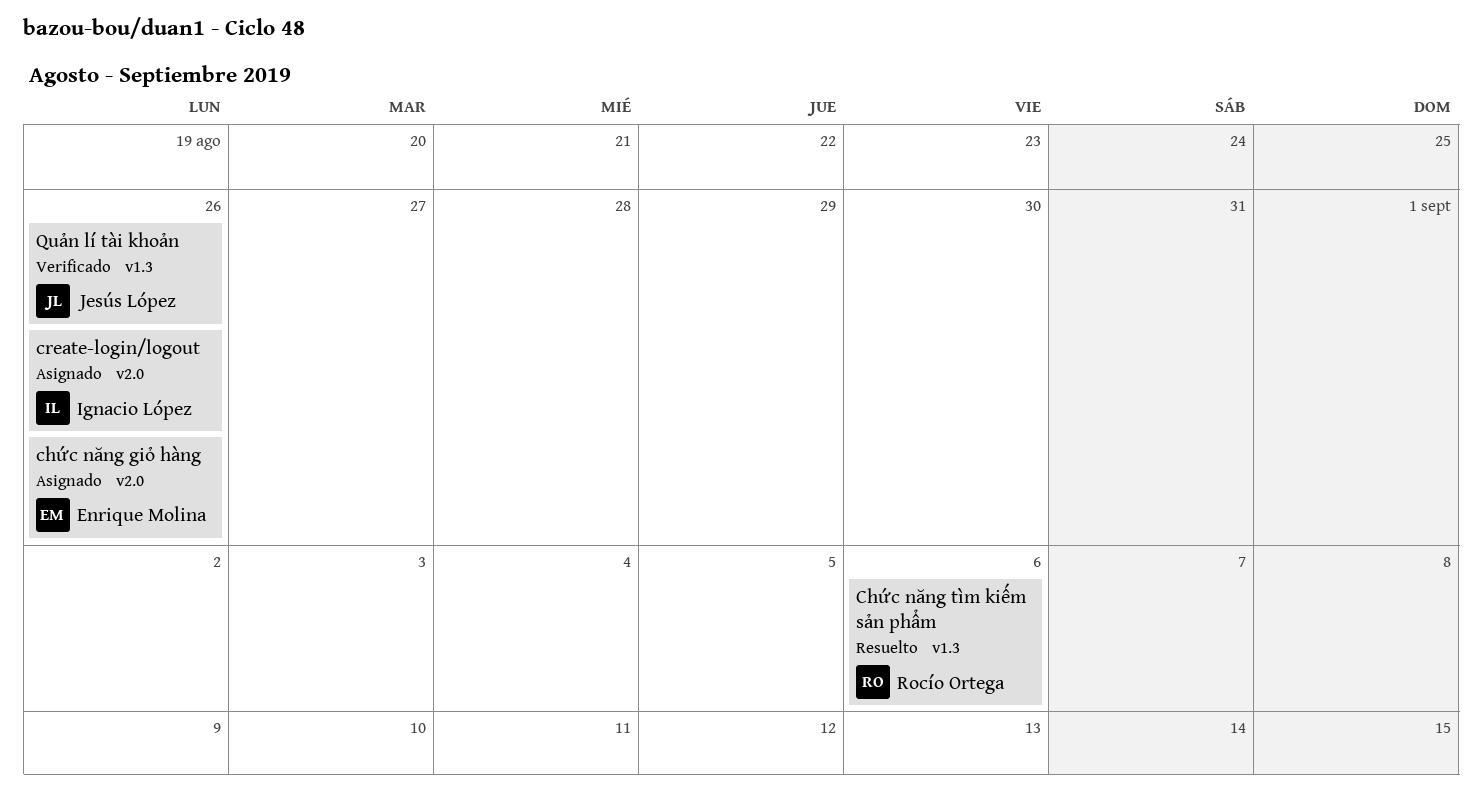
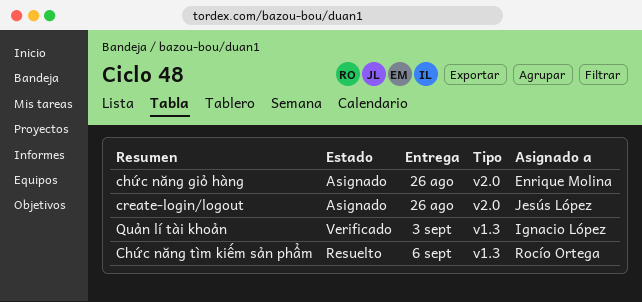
create-login/logout, owner: Ignacio López -> Jesús López
Quản lí tài khoản, owner: Jesús López -> Ignacio López
Quản lí tài khoản, due: Aug 26 -> Sep 3

